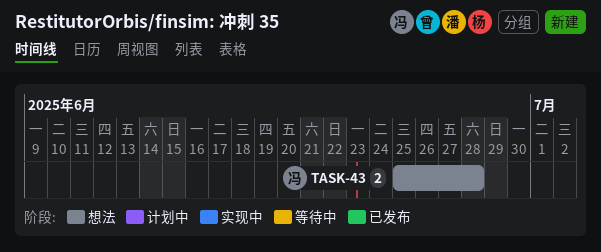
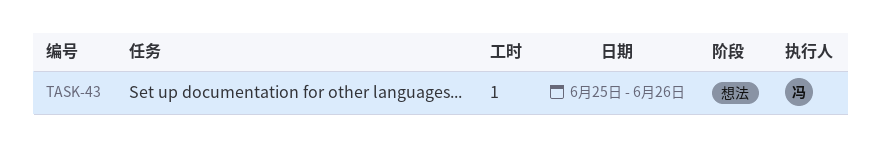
TASK-43, estimate: 2 -> 1
TASK-43, due: Jun 28 -> Jun 26

